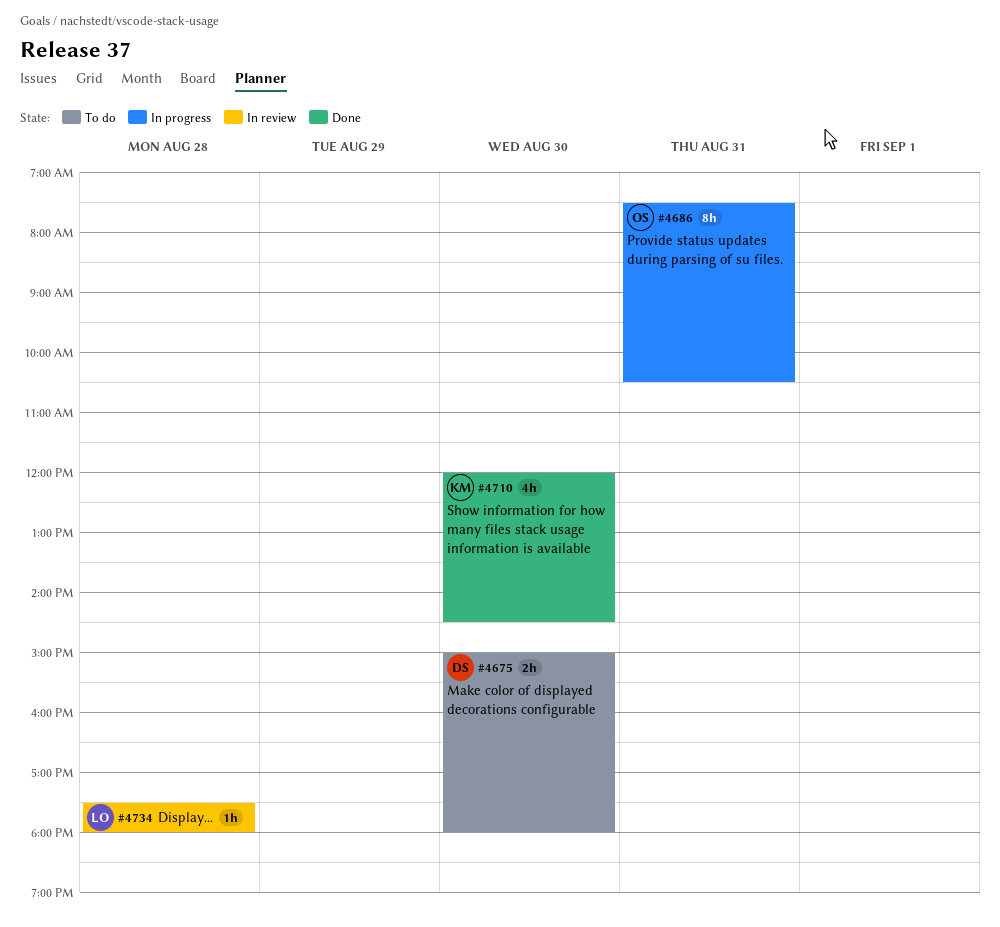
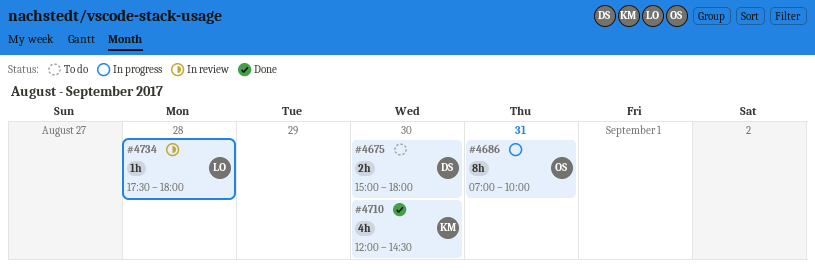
#4686, begins: 07:30 -> 07:00
#4686, ends: 10:30 -> 10:00

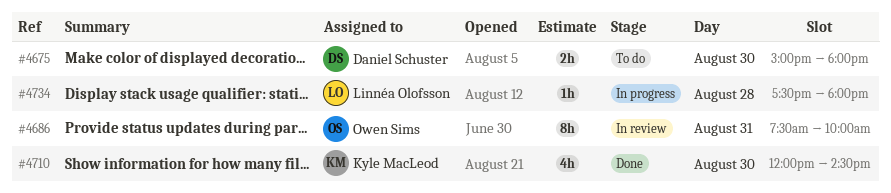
#4686, status: In progress -> In review
#4686, begins: 07:00 -> 07:30
#4734, status: In review -> In progress

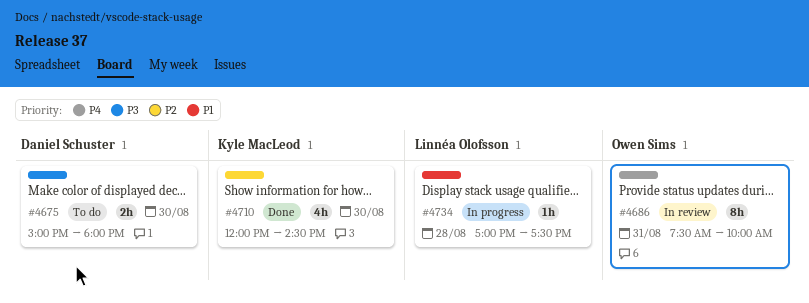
#4734, begins: 17:30 -> 17:00
#4734, ends: 18:00 -> 17:30

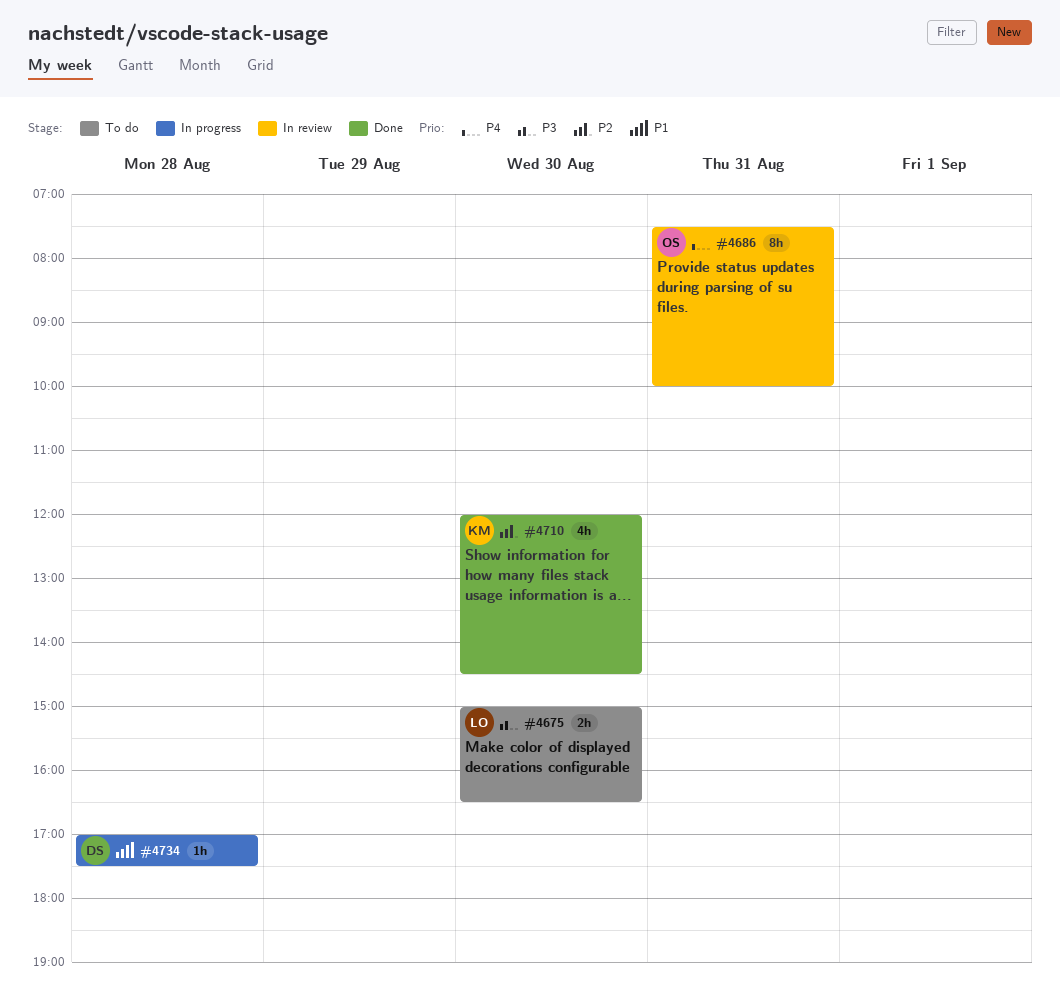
#4675, owner: Daniel Schuster -> Linnéa Olofsson
#4675, ends: 18:00 -> 16:30
#4734, owner: Linnéa Olofsson -> Daniel Schuster

